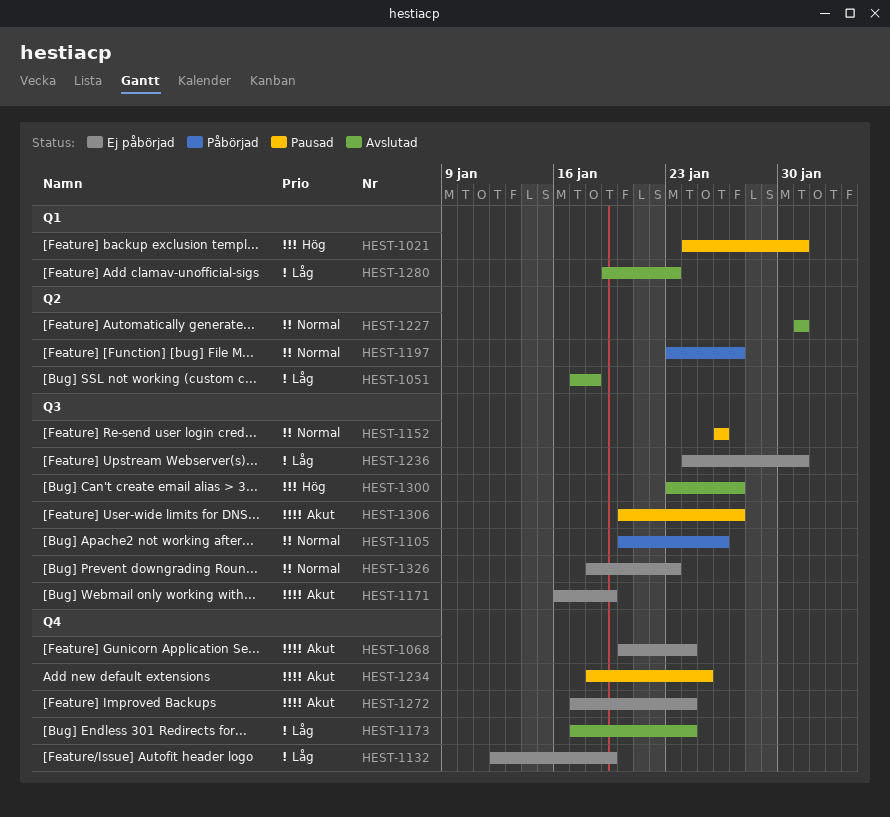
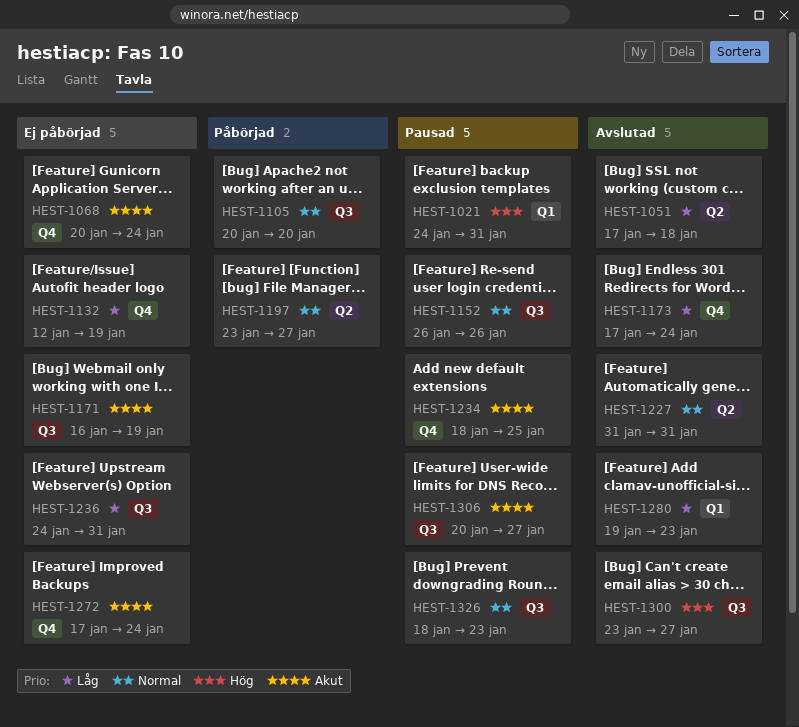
HEST-1105, due: Jan 26 -> Jan 20
HEST-1326, status: Ej påbörjad -> Pausad

